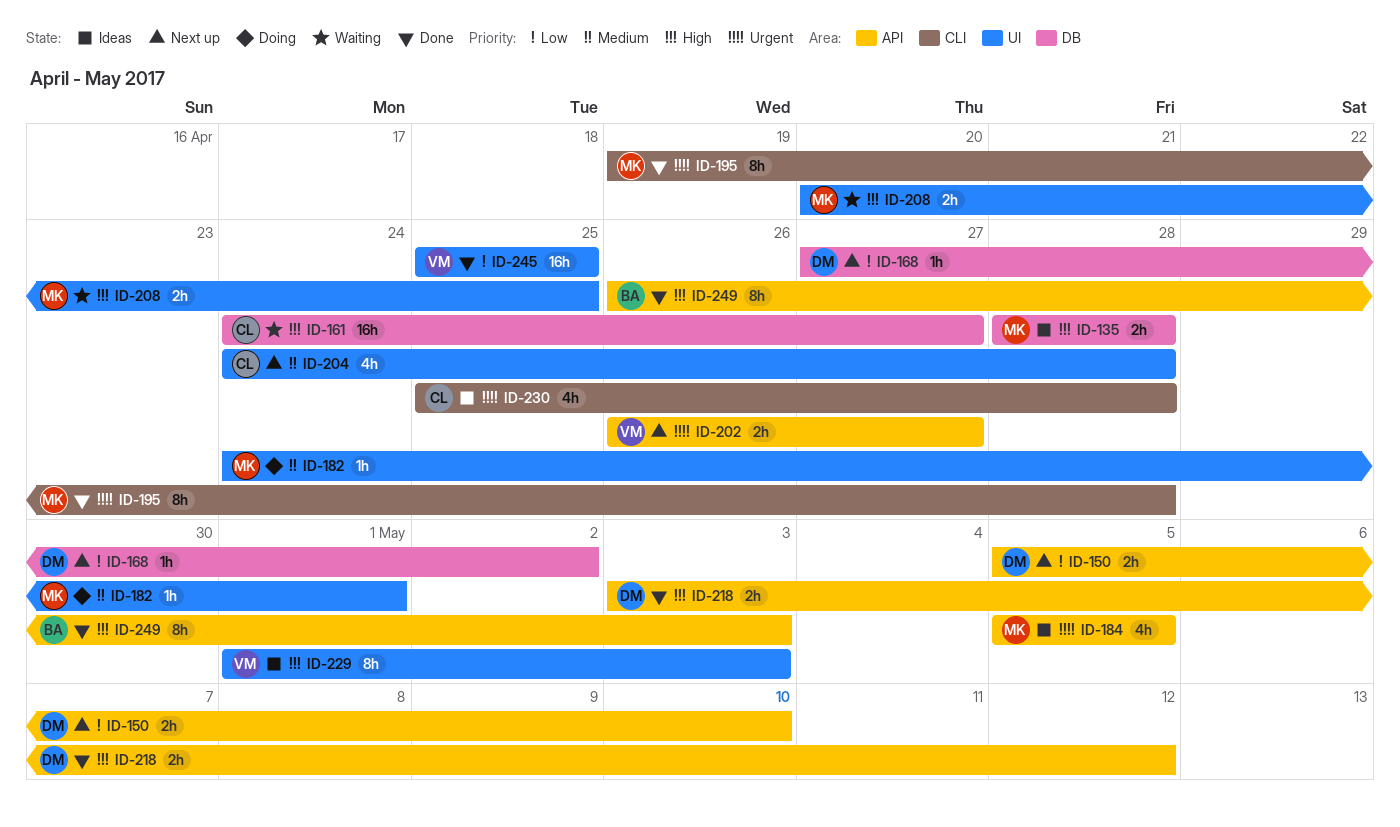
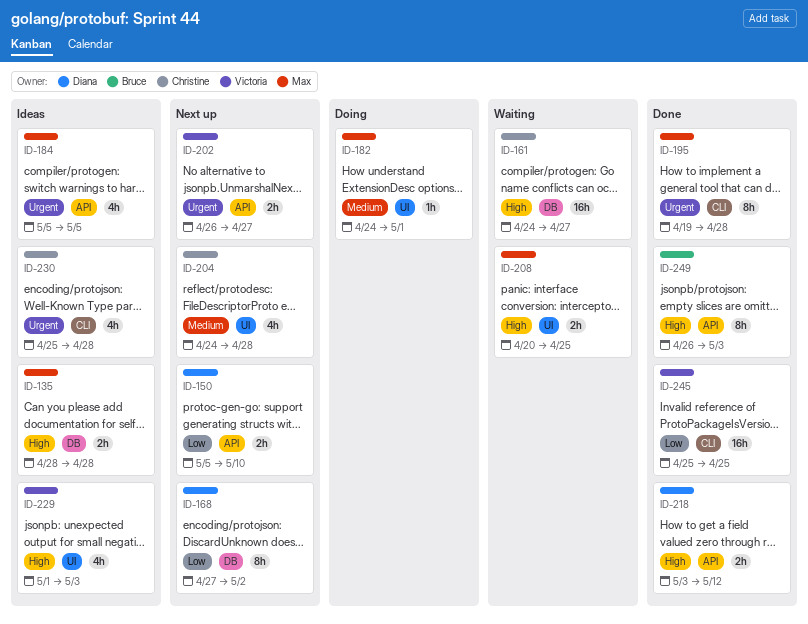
ID-168, estimate: 1h -> 8h
ID-229, estimate: 8h -> 4h
ID-245, label: UI -> CLI

